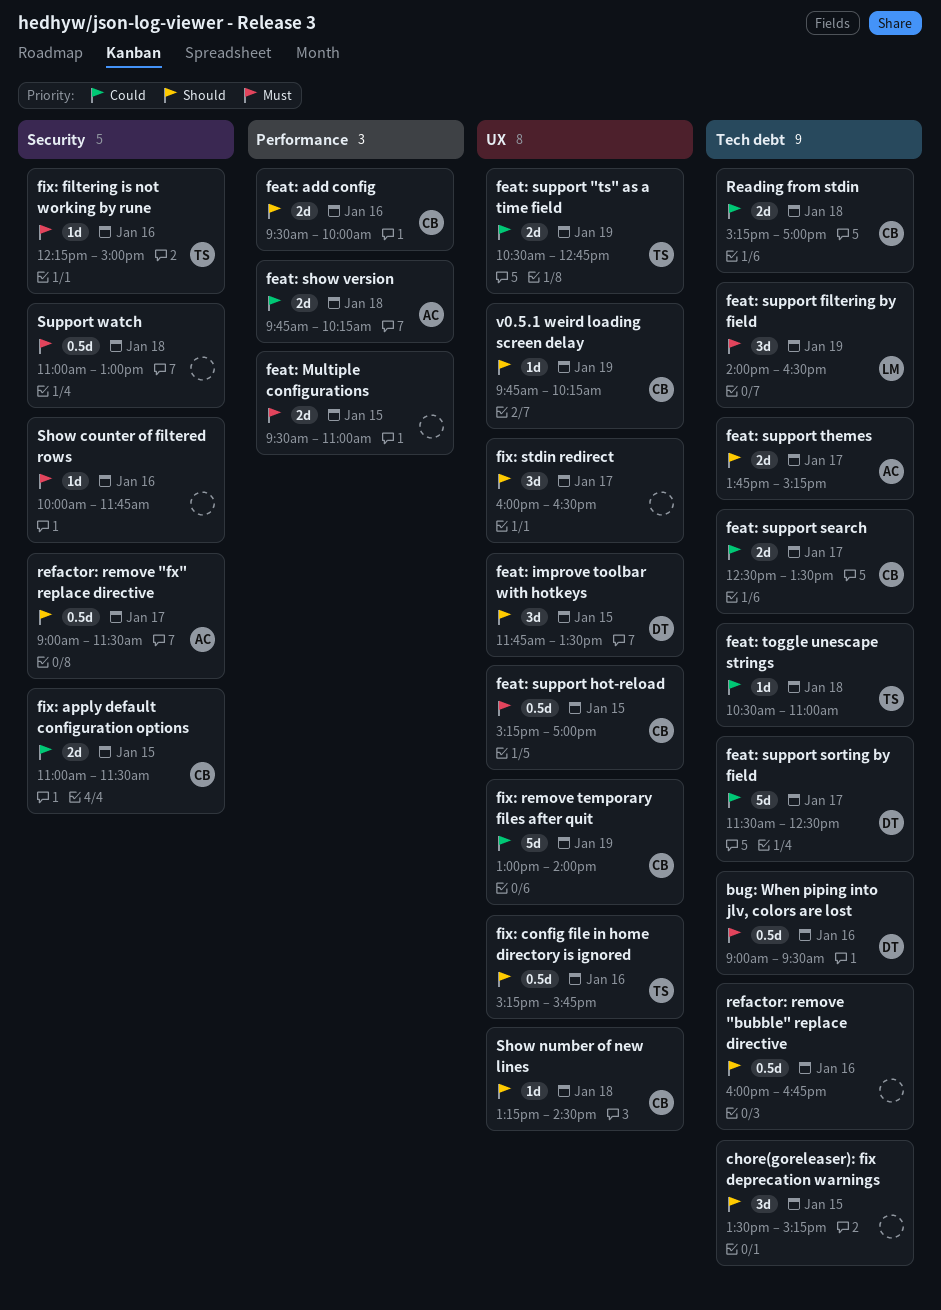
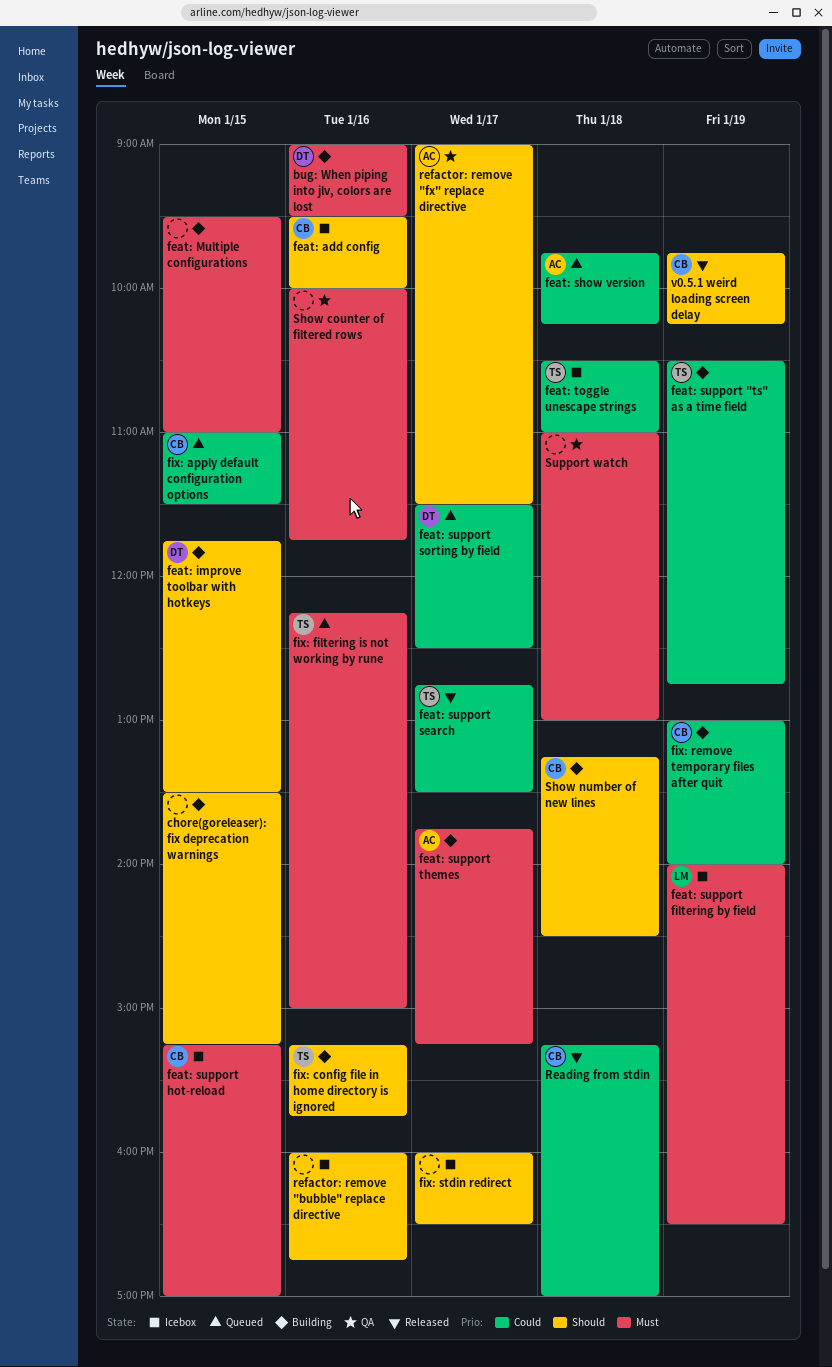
feat: support search, owner: CB -> TS
feat: support search, begins: 12:30 -> 12:45
feat: support themes, priority: Should -> Must

